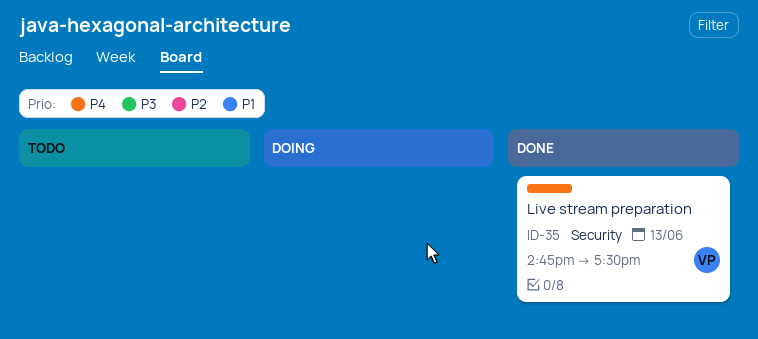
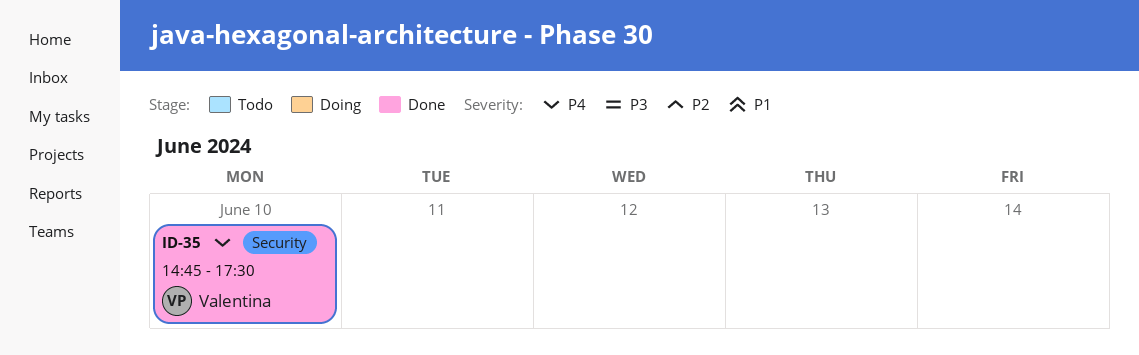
ID-35, day: Jun 13 -> Jun 10

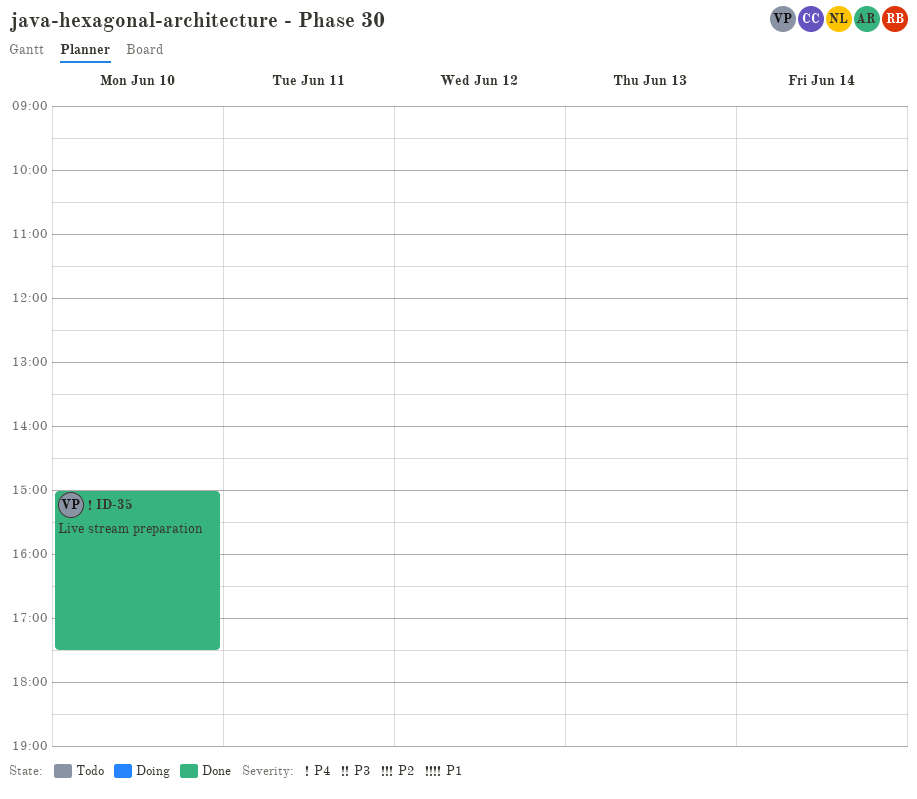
ID-35, begins: 14:45 -> 15:00

